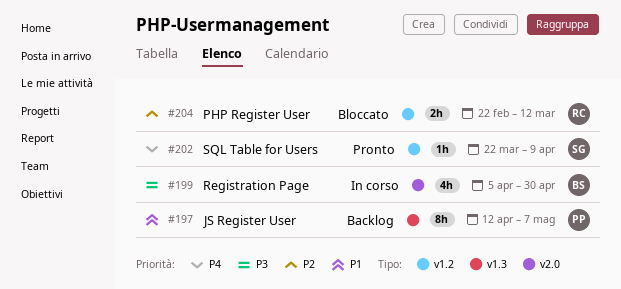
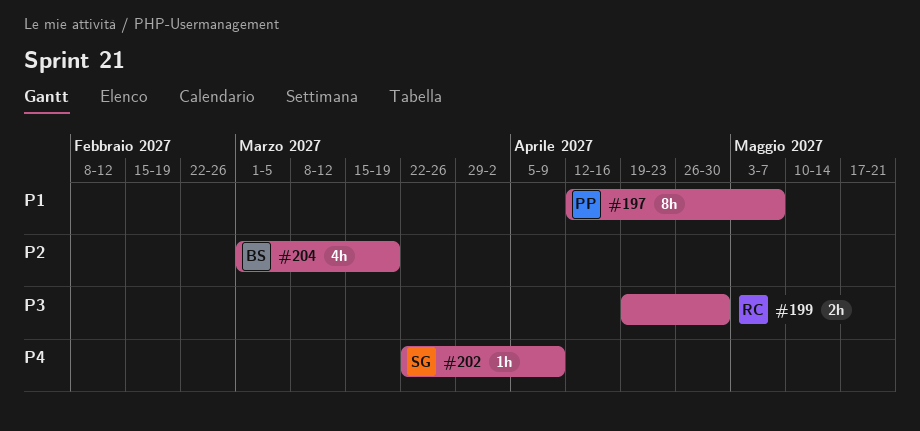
#199, owner: BS -> RC
#199, estimate: 4h -> 2h
#199, start: Apr 5 -> Apr 19
#204, owner: RC -> BS
#204, estimate: 2h -> 4h
#204, start: Feb 22 -> Mar 1
#204, due: Mar 12 -> Mar 19

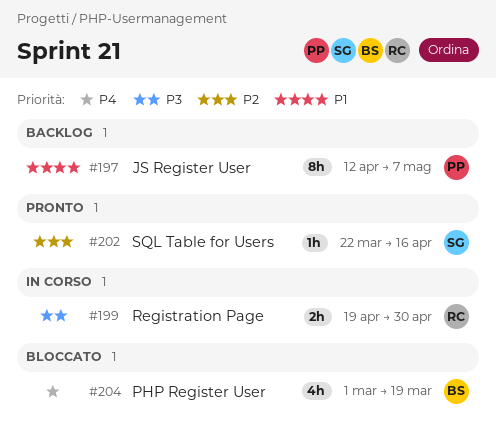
#202, priority: P4 -> P2
#202, due: Apr 9 -> Apr 16
#204, priority: P2 -> P4

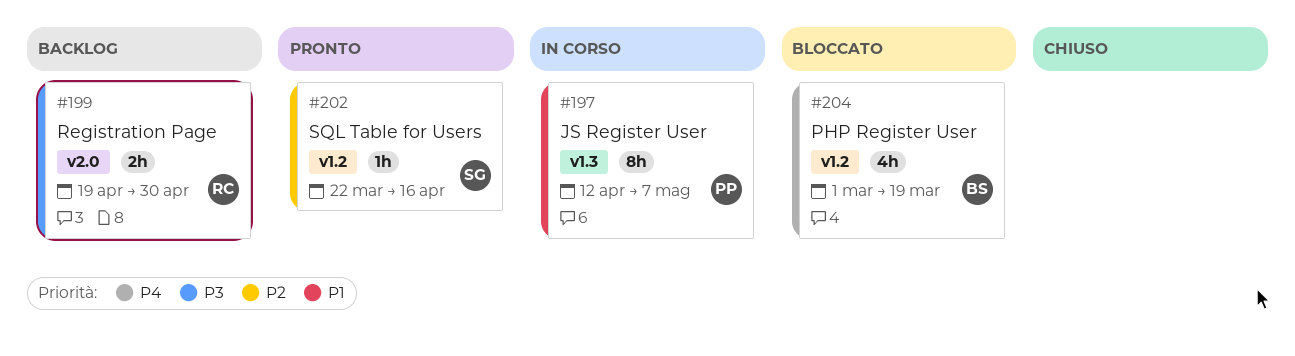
#197, status: Backlog -> In corso
#199, status: In corso -> Backlog

